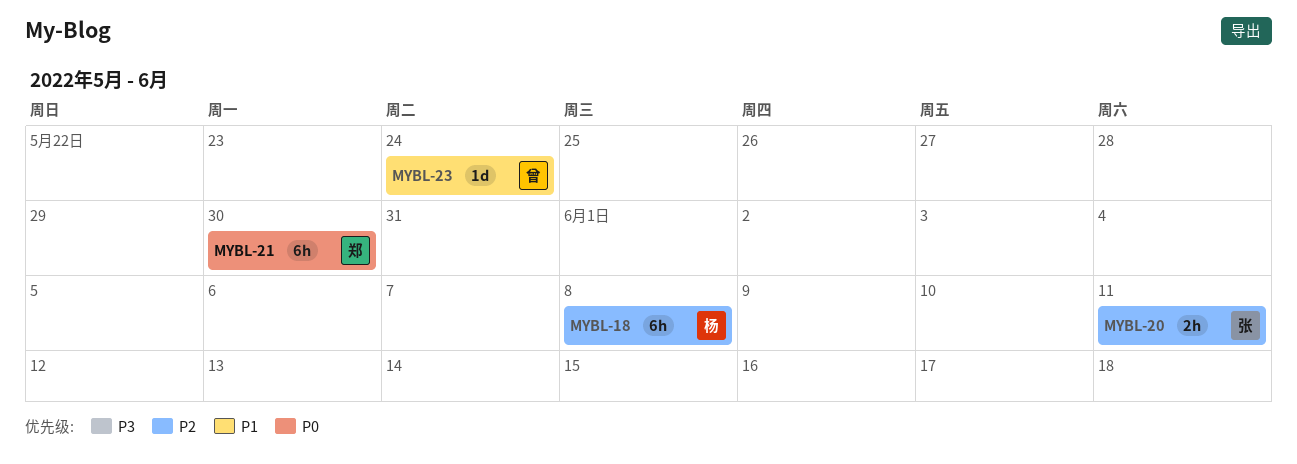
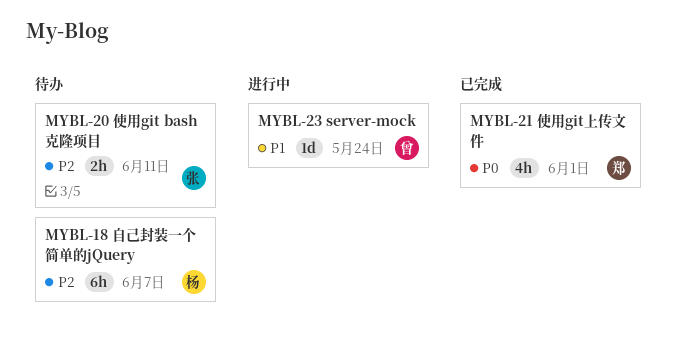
MYBL-18, due: Jun 8 -> Jun 7
MYBL-21, estimate: 6h -> 4h
MYBL-21, due: May 30 -> Jun 1

